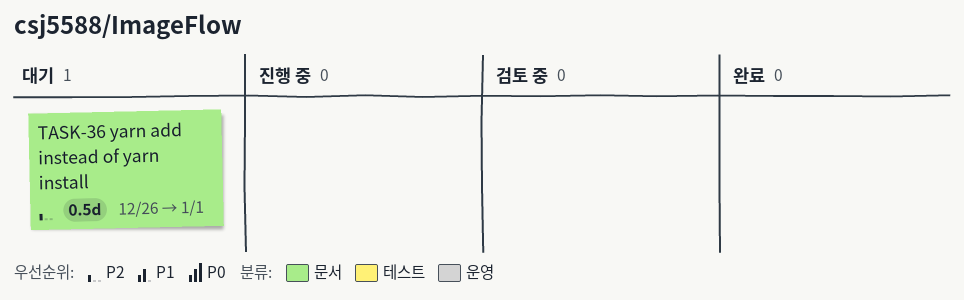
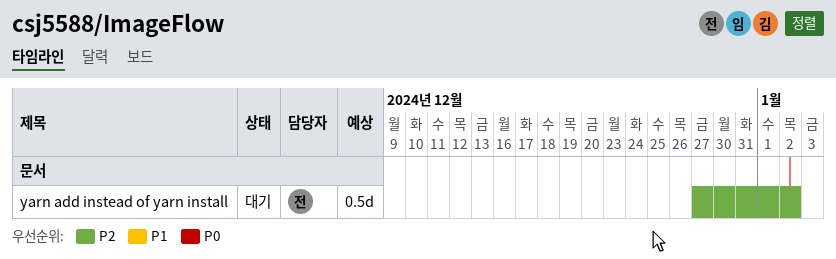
yarn add instead of yarn install, start: Dec 26 -> Dec 27
yarn add instead of yarn install, due: Jan 1 -> Jan 2

